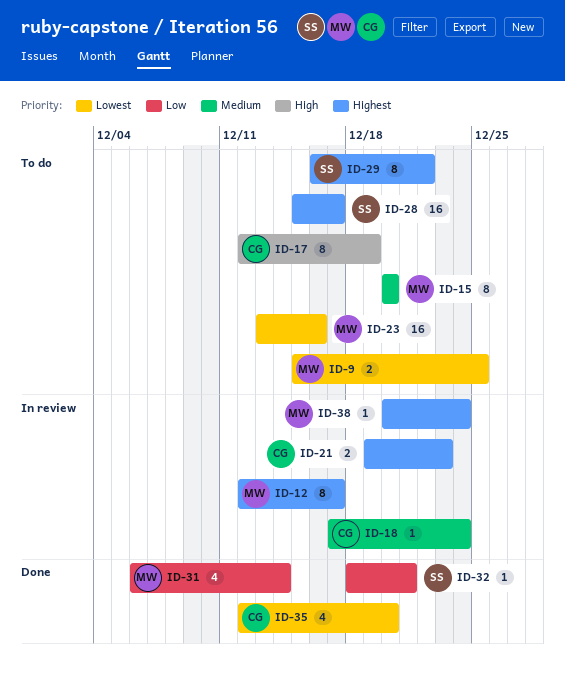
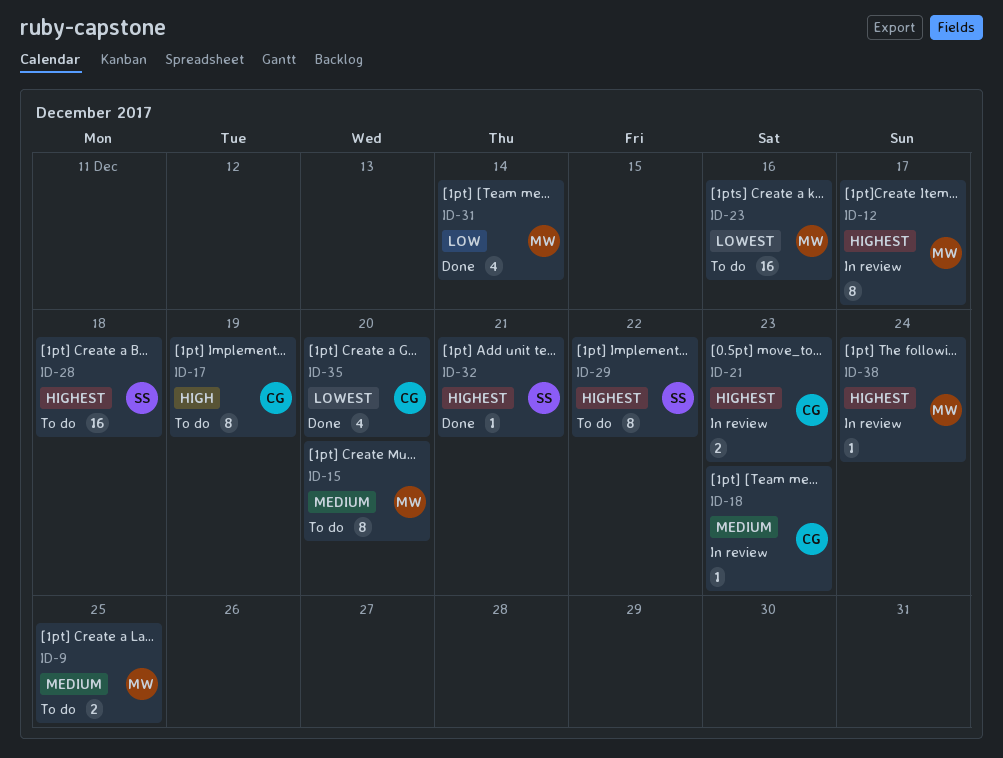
ID-9, priority: Lowest -> Medium
ID-18, due: Dec 24 -> Dec 23
ID-28, due: Dec 17 -> Dec 18
ID-32, priority: Low -> Highest

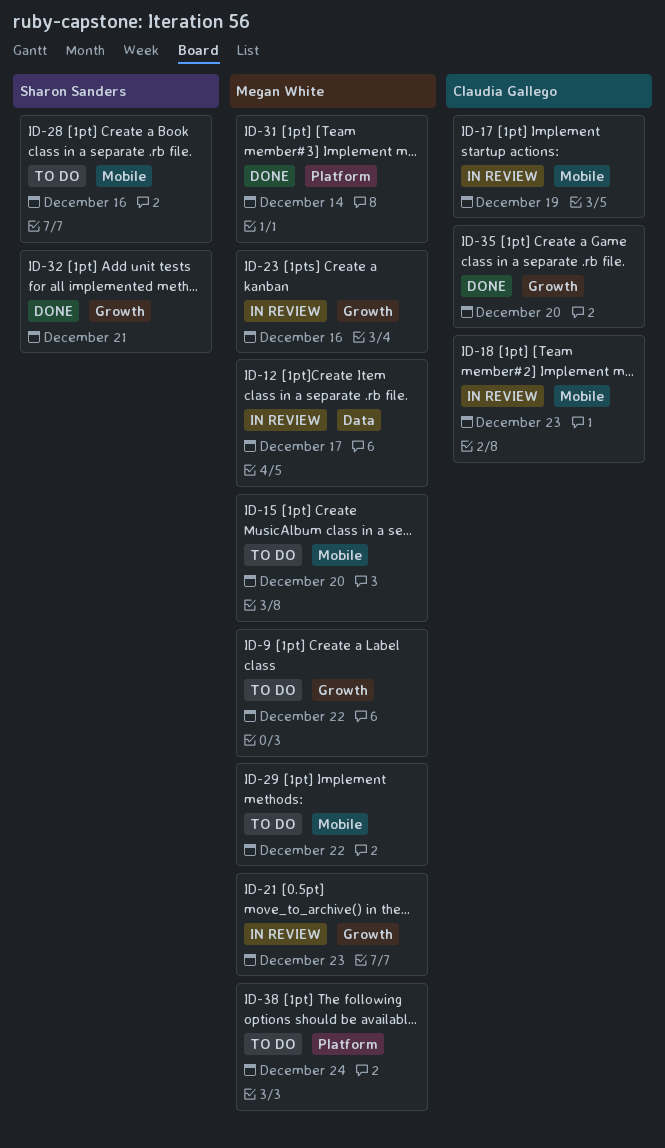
ID-9, due: Dec 25 -> Dec 22
ID-17, status: To do -> In review
ID-21, owner: Claudia Gallego -> Megan White
ID-23, status: To do -> In review
ID-28, due: Dec 18 -> Dec 16
ID-29, owner: Sharon Sanders -> Megan White
ID-38, status: In review -> To do

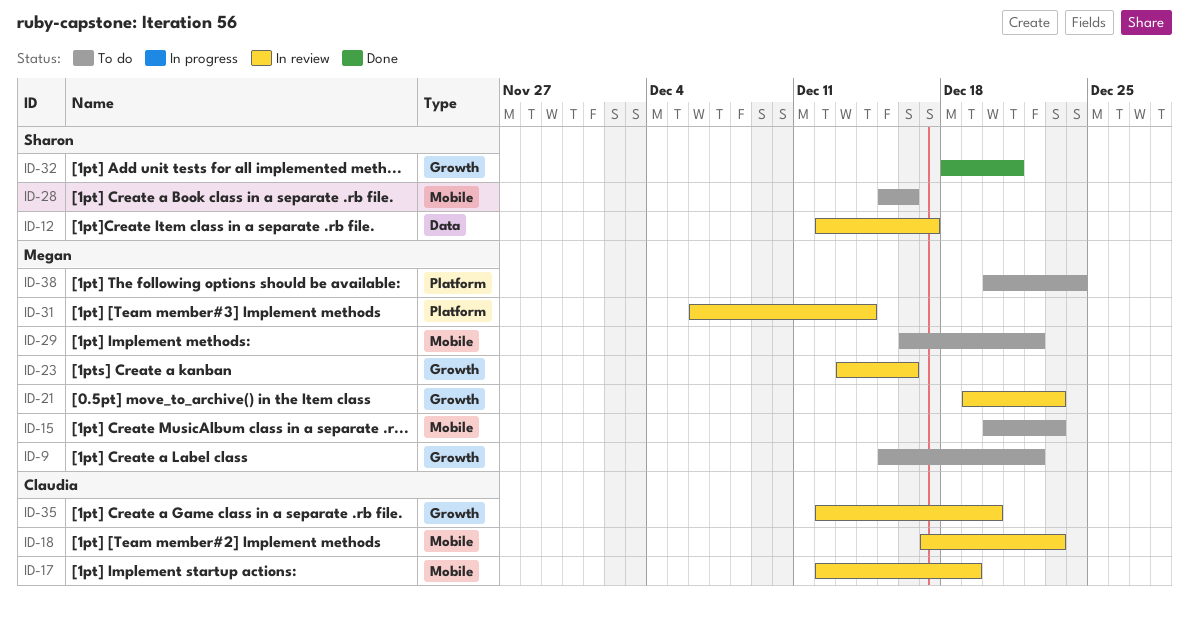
ID-12, owner: Megan White -> Sharon Sanders
ID-15, due: Dec 20 -> Dec 23
ID-31, status: Done -> In review
ID-35, status: Done -> In review

